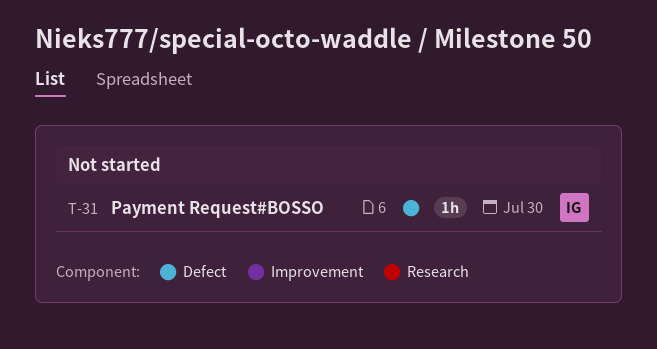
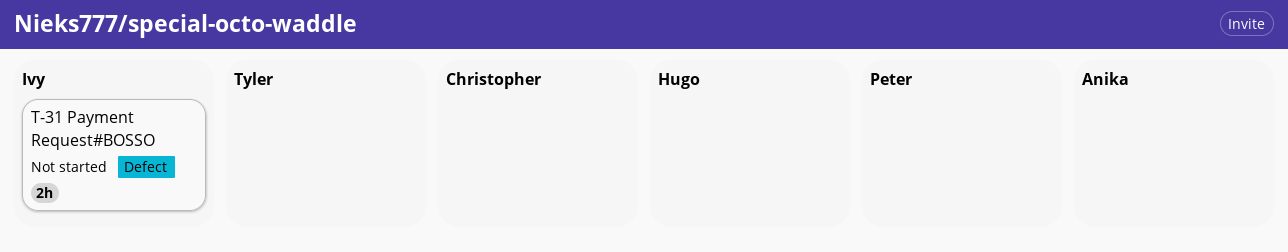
T-31, estimate: 1h -> 2h

